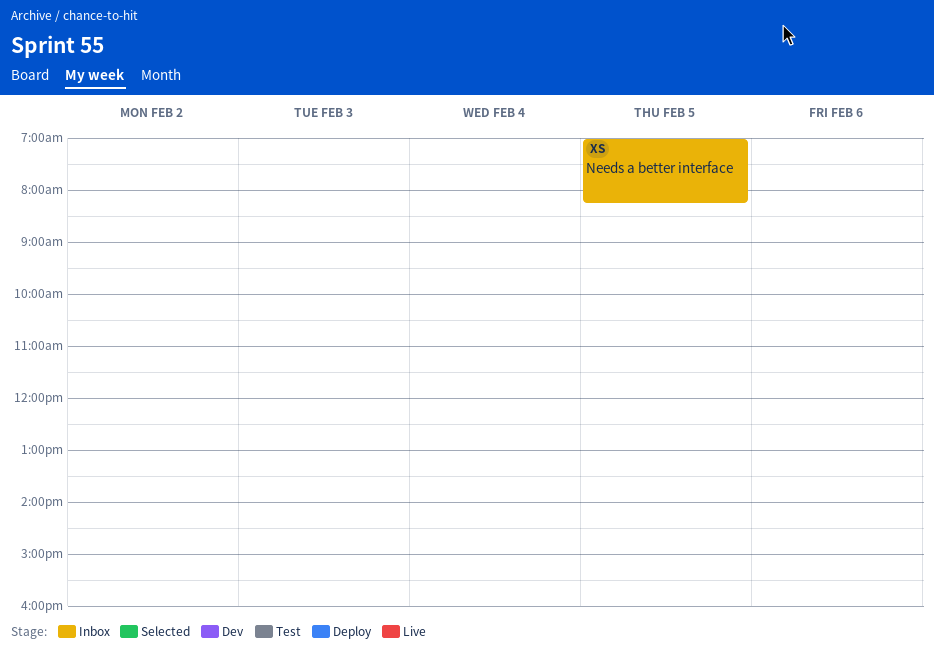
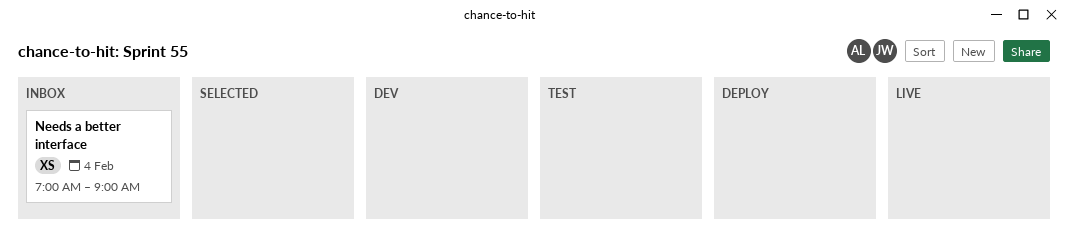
Needs a better interface, day: Feb 5 -> Feb 4
Needs a better interface, ends: 08:15 -> 09:00

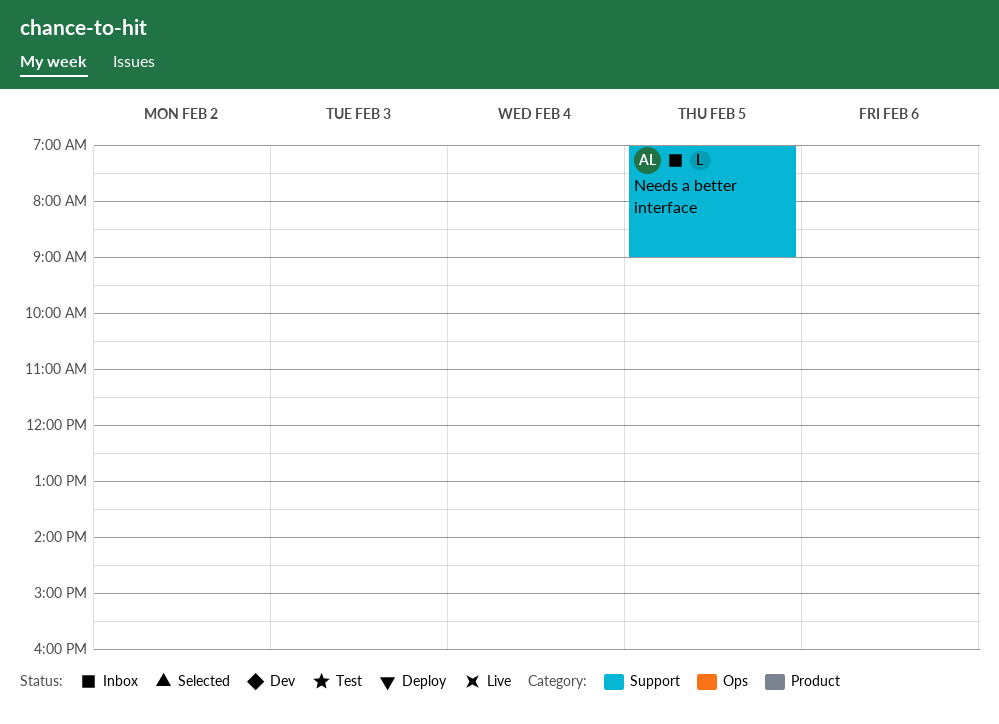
Needs a better interface, estimate: XS -> L
Needs a better interface, day: Feb 4 -> Feb 5

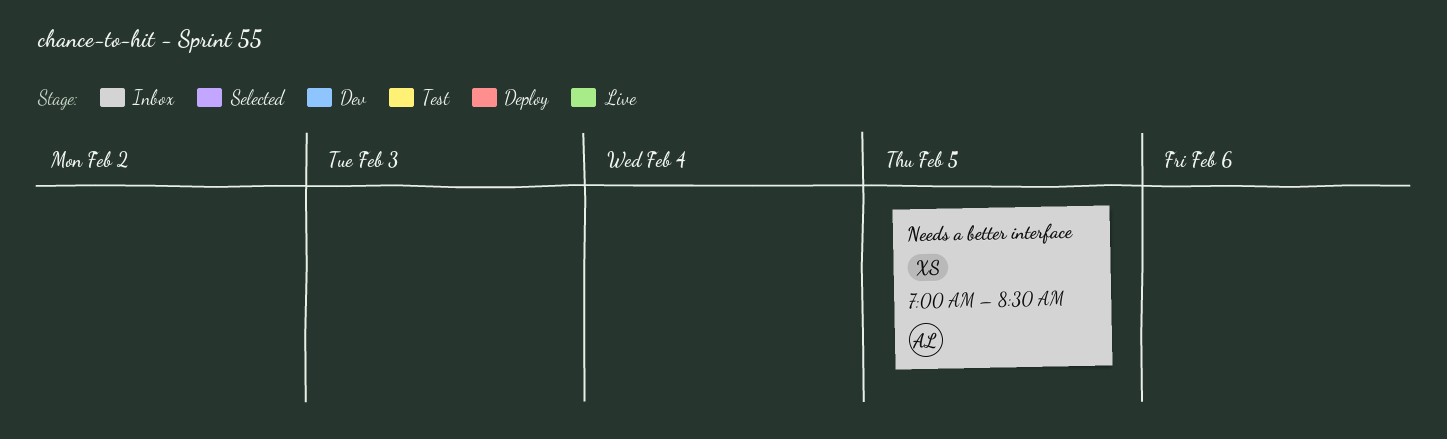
Needs a better interface, estimate: L -> XS
Needs a better interface, ends: 09:00 -> 08:30

